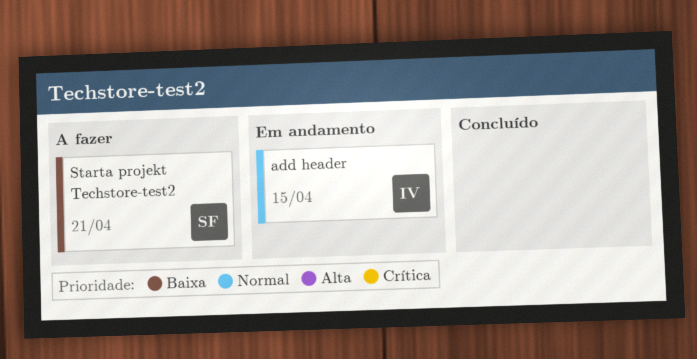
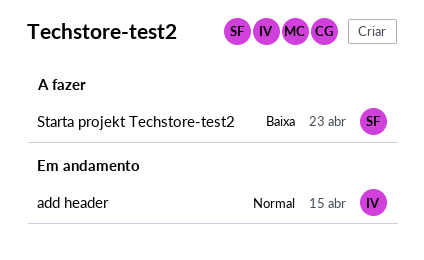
Starta projekt Techstore-test2, due: Apr 21 -> Apr 23

